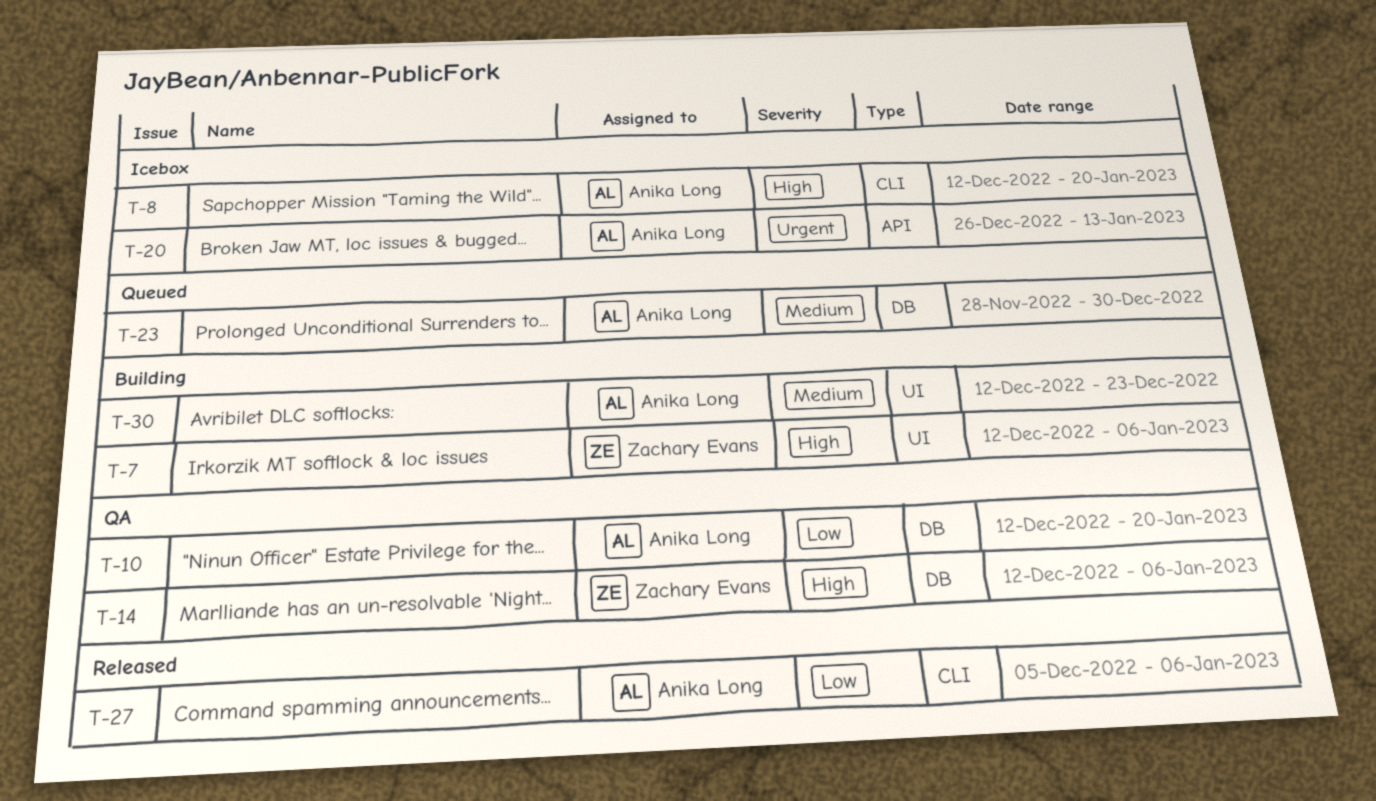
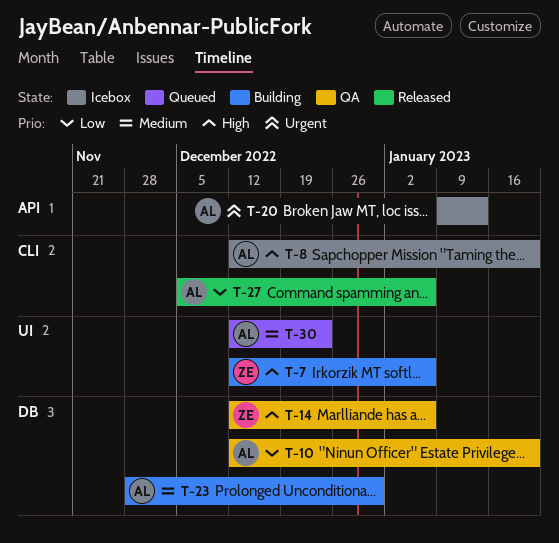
T-20, start: Dec 26 -> Jan 9
T-23, status: Queued -> Building
T-30, status: Building -> Queued

